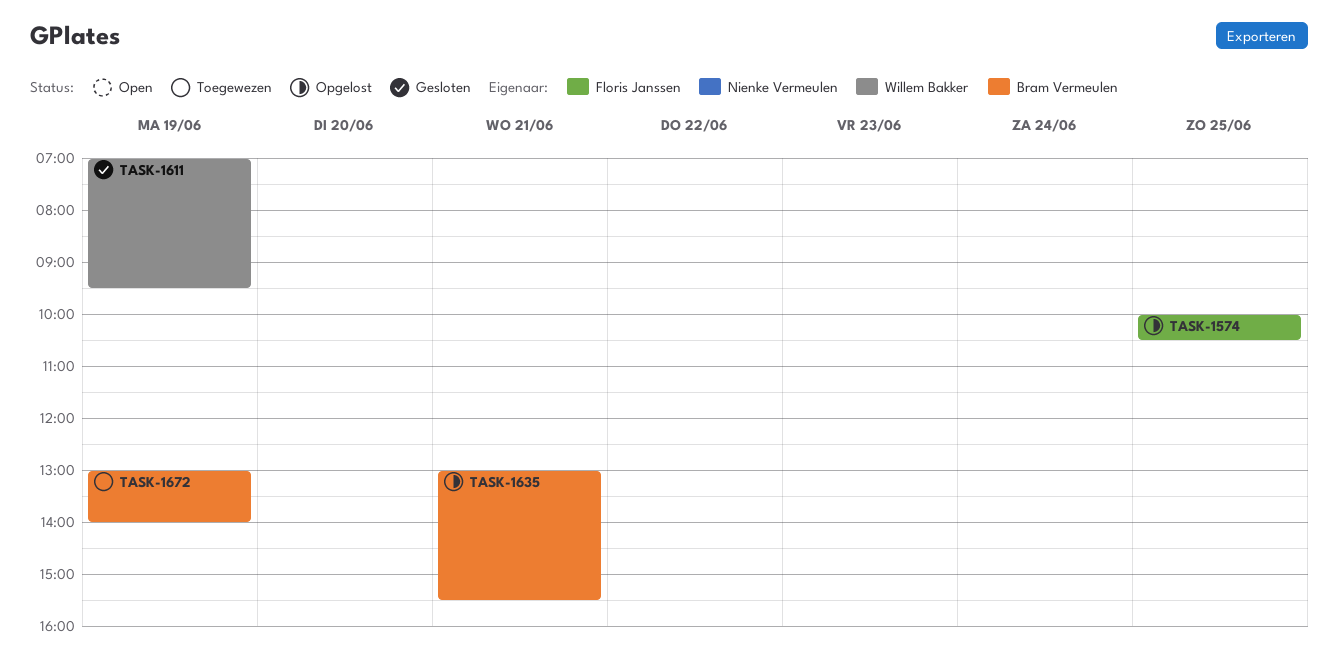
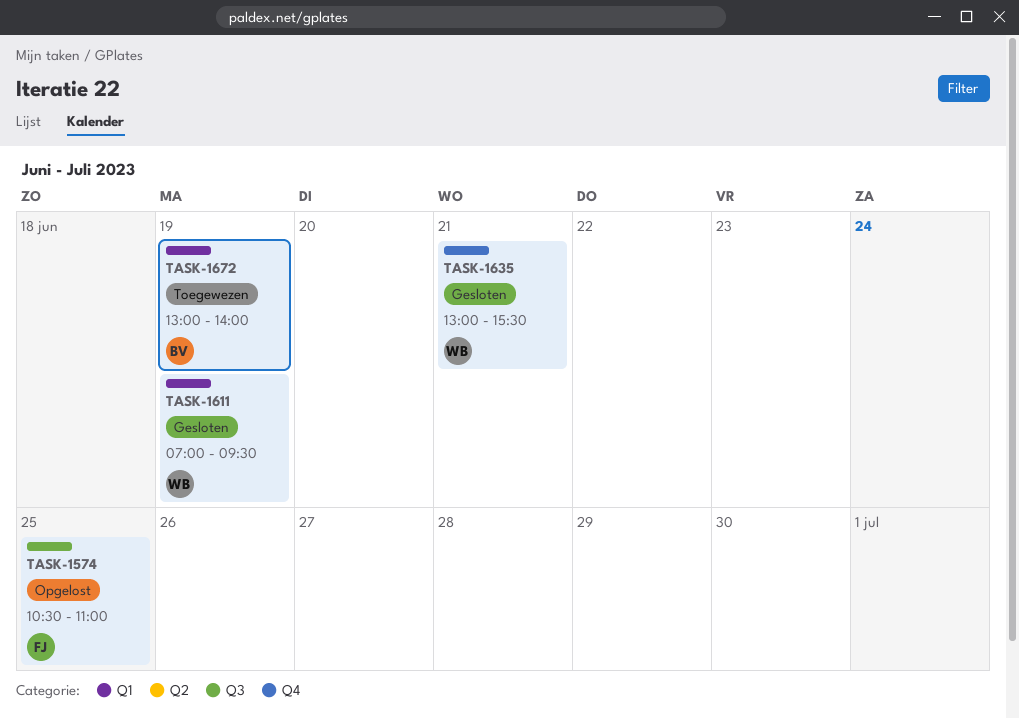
TASK-1574, begins: 10:00 -> 10:30
TASK-1574, ends: 10:30 -> 11:00
TASK-1635, status: Opgelost -> Gesloten
TASK-1635, owner: Bram Vermeulen -> Willem Bakker

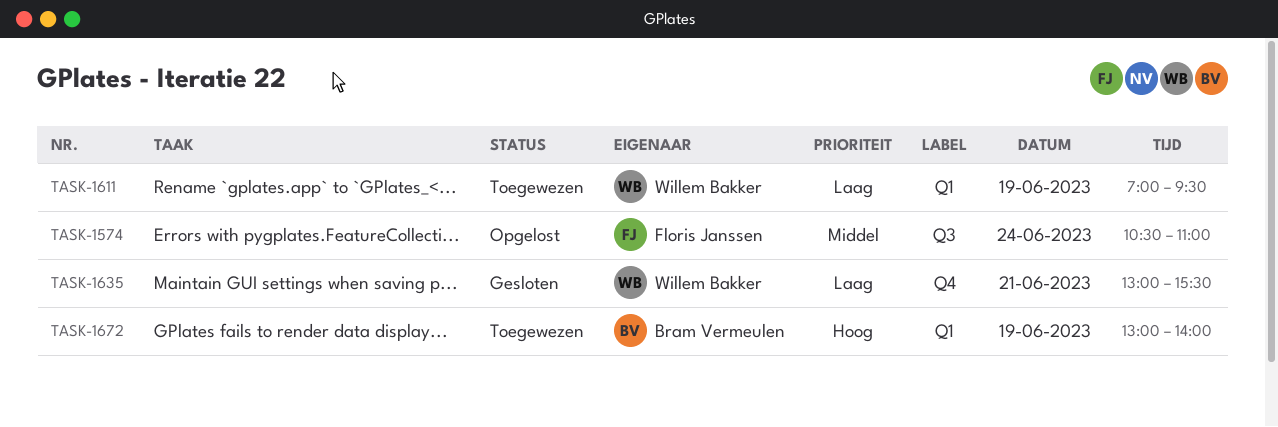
TASK-1574, day: Jun 25 -> Jun 24
TASK-1611, status: Gesloten -> Toegewezen

